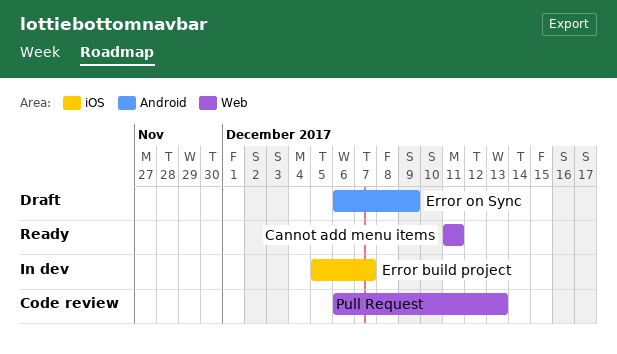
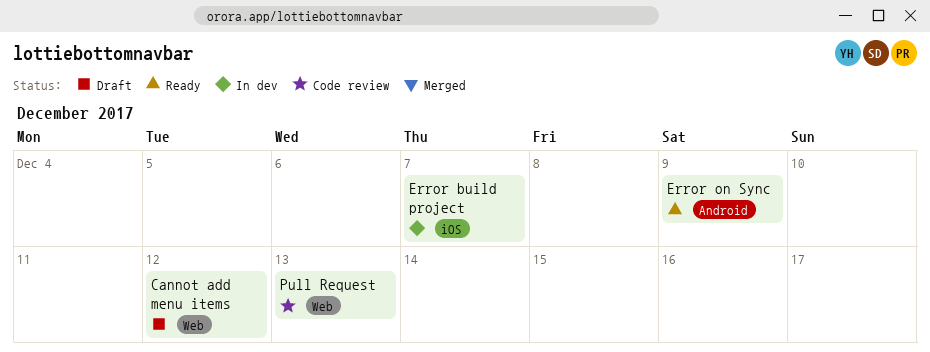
Cannot add menu items, status: Ready -> Draft
Cannot add menu items, due: Dec 11 -> Dec 12
Error on Sync, status: Draft -> Ready

